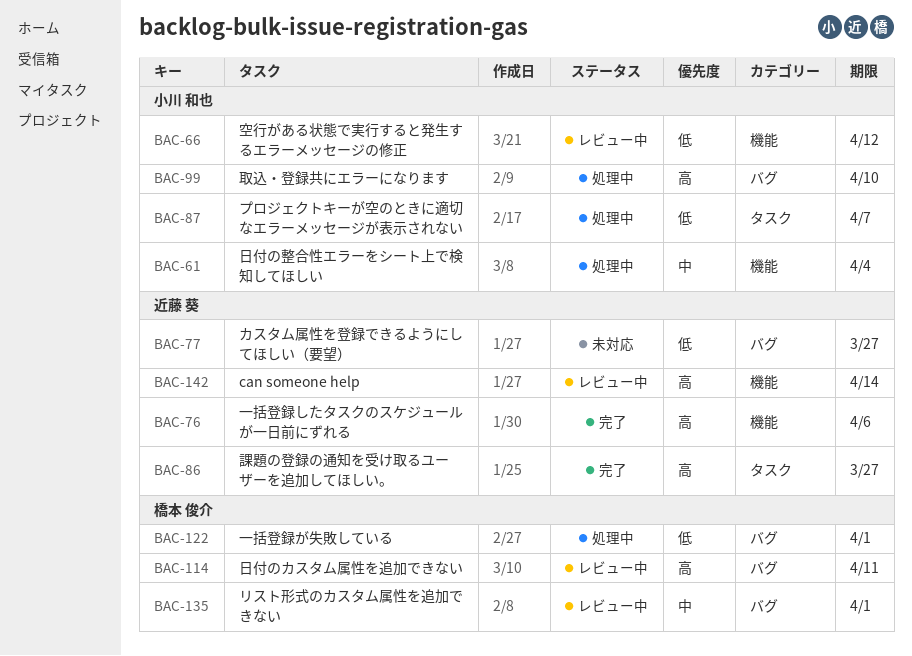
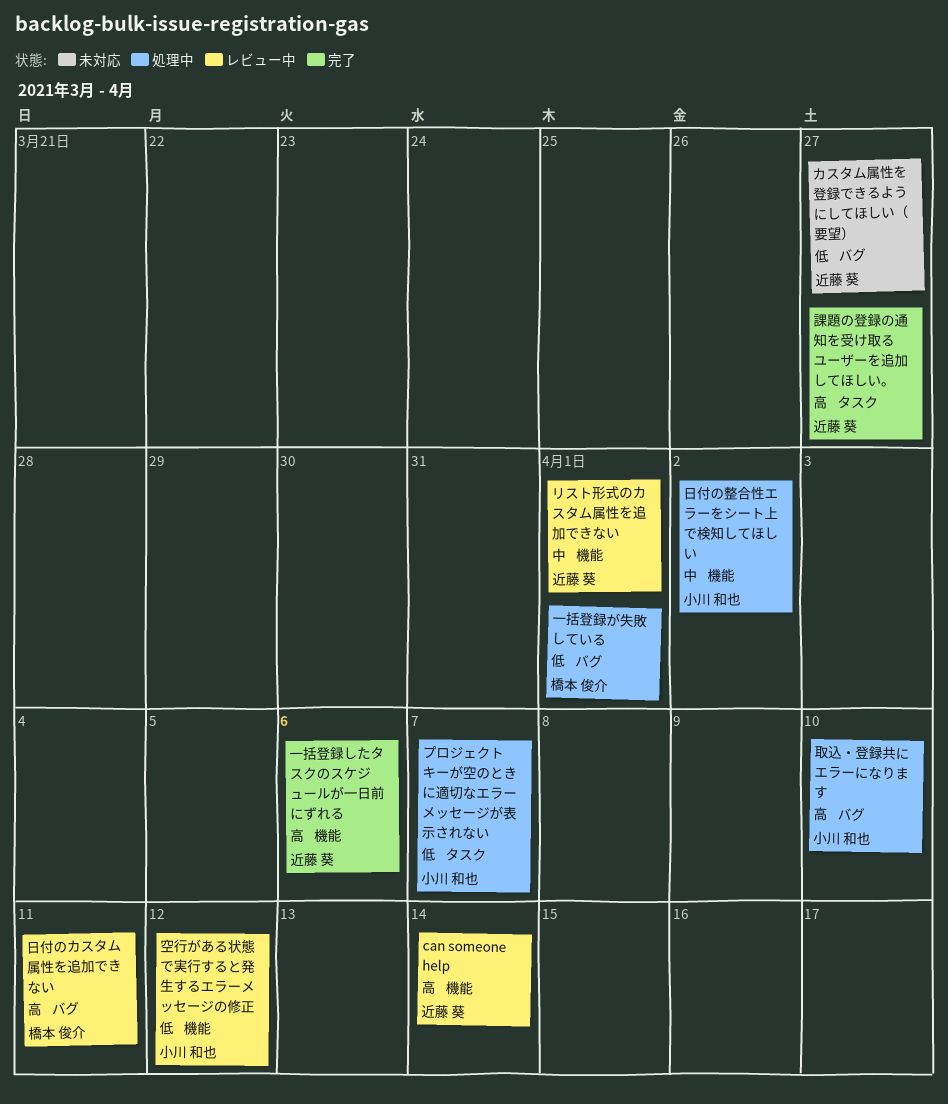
リスト形式のカスタム属性を追加できない, owner: 橋本 俊介 -> 近藤 葵
リスト形式のカスタム属性を追加できない, label: バグ -> 機能
日付の整合性エラーをシート上で検知してほしい, due: Apr 4 -> Apr 2

